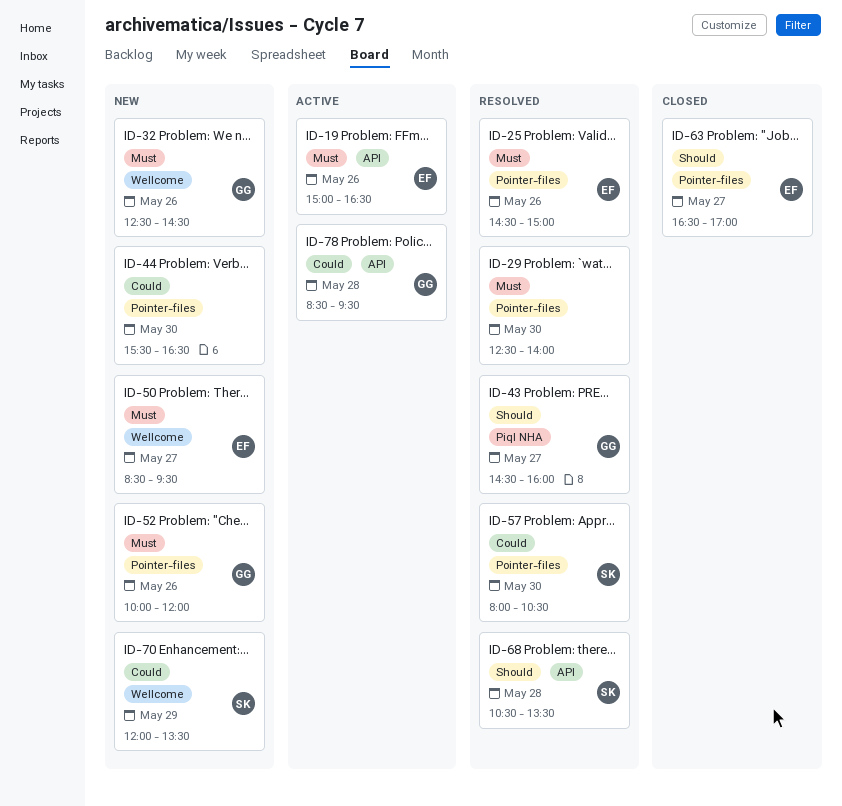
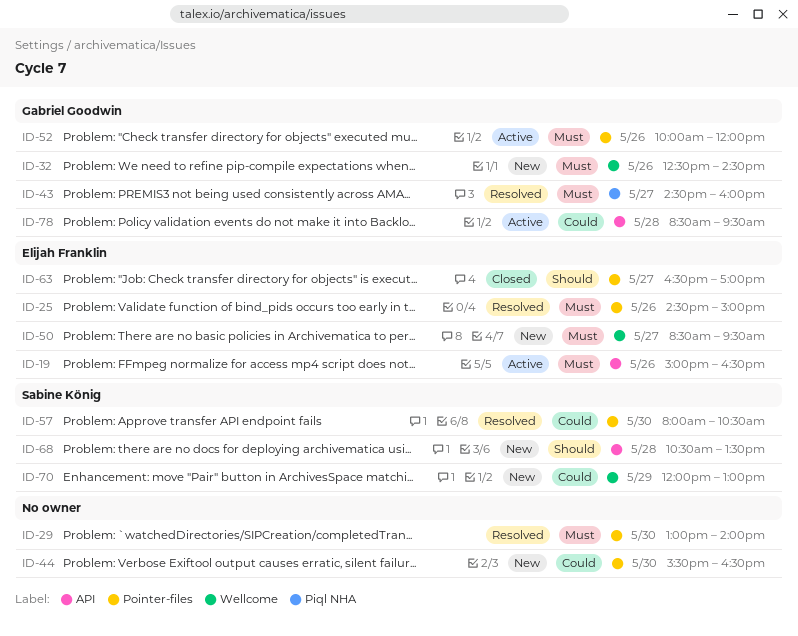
ID-29, begins: 12:30 -> 13:00
ID-43, priority: Should -> Must
ID-52, status: New -> Active
ID-68, status: Resolved -> New
ID-70, ends: 13:30 -> 13:00

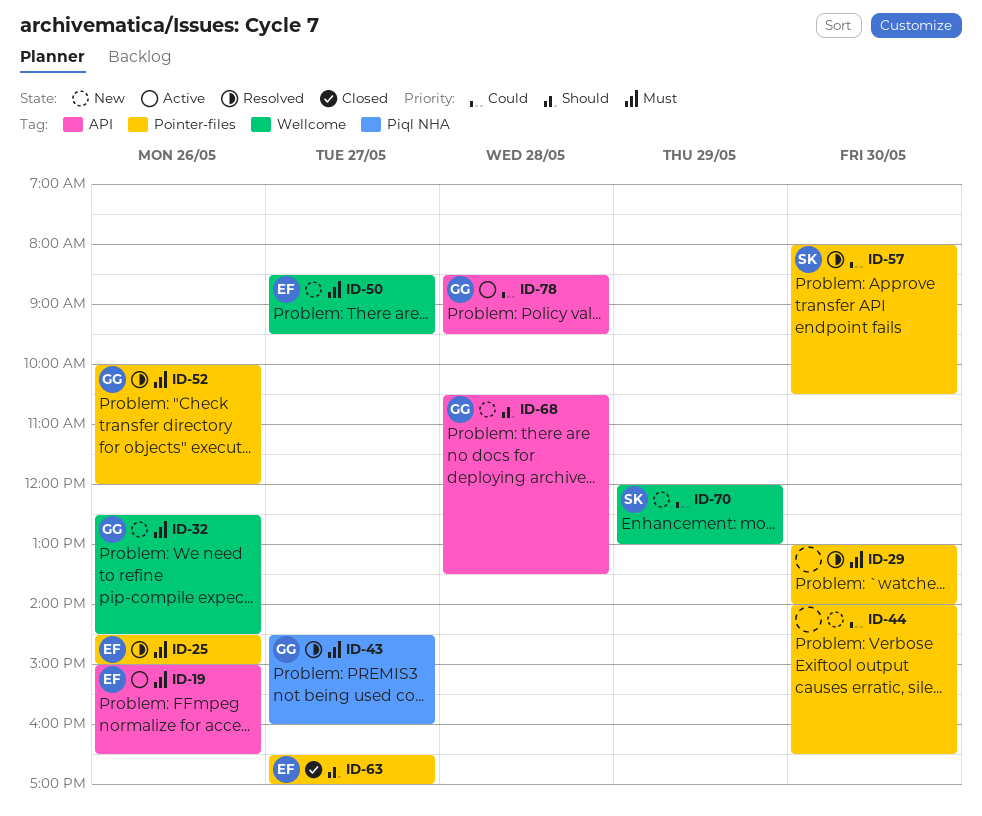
ID-44, begins: 15:30 -> 14:00
ID-52, status: Active -> Resolved
ID-68, owner: Sabine König -> Gabriel Goodwin

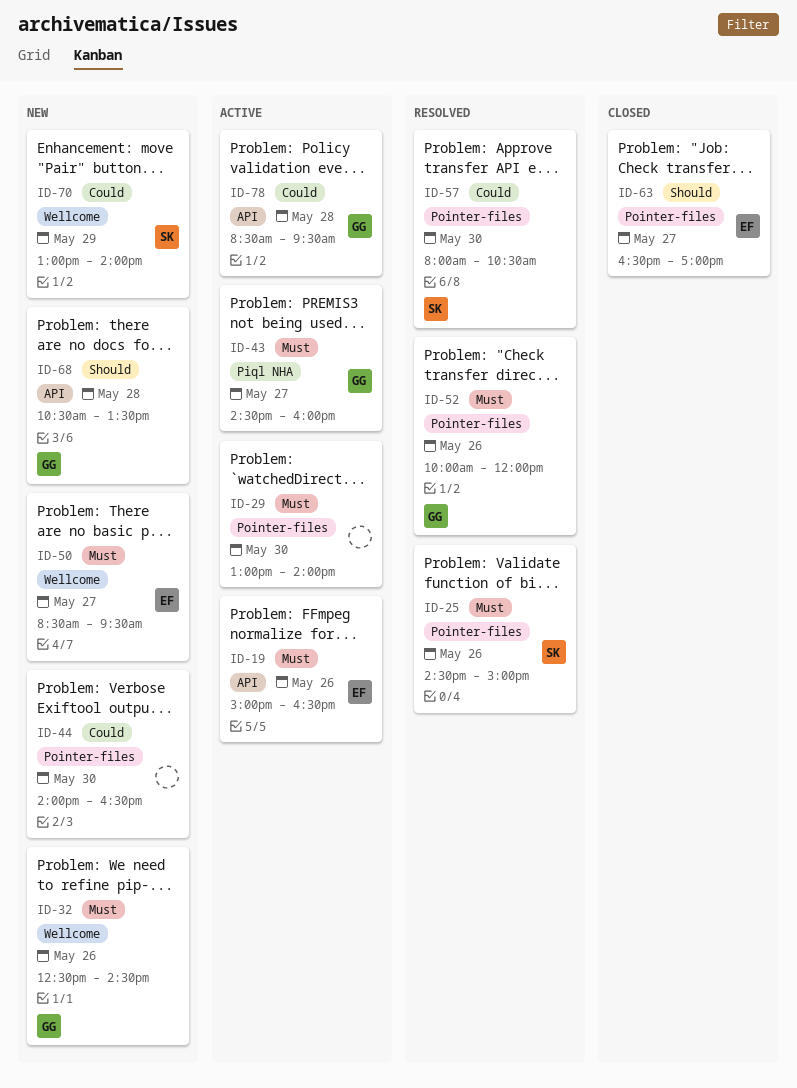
ID-25, owner: EF -> SK
ID-29, status: Resolved -> Active
ID-43, status: Resolved -> Active
ID-70, begins: 12:00 -> 13:00
ID-70, ends: 13:00 -> 14:00

